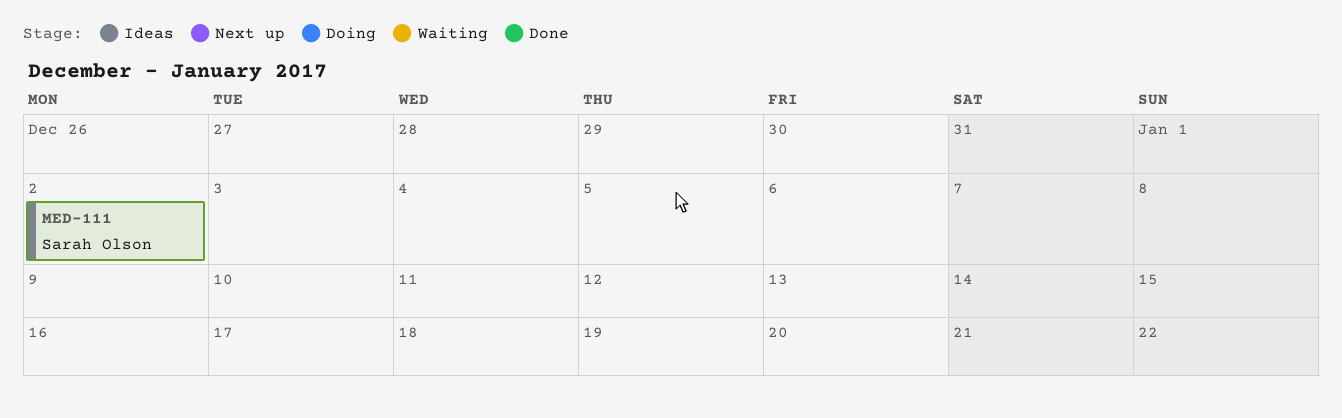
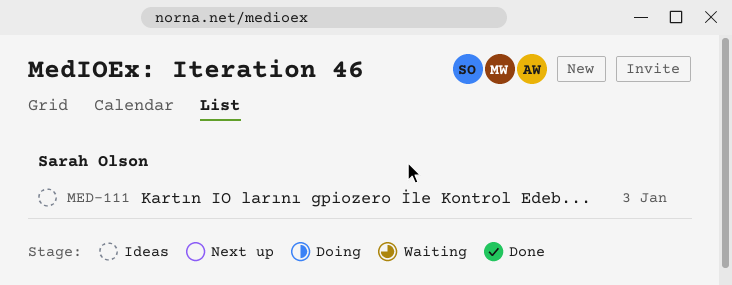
MED-111, due: Jan 2 -> Jan 3

